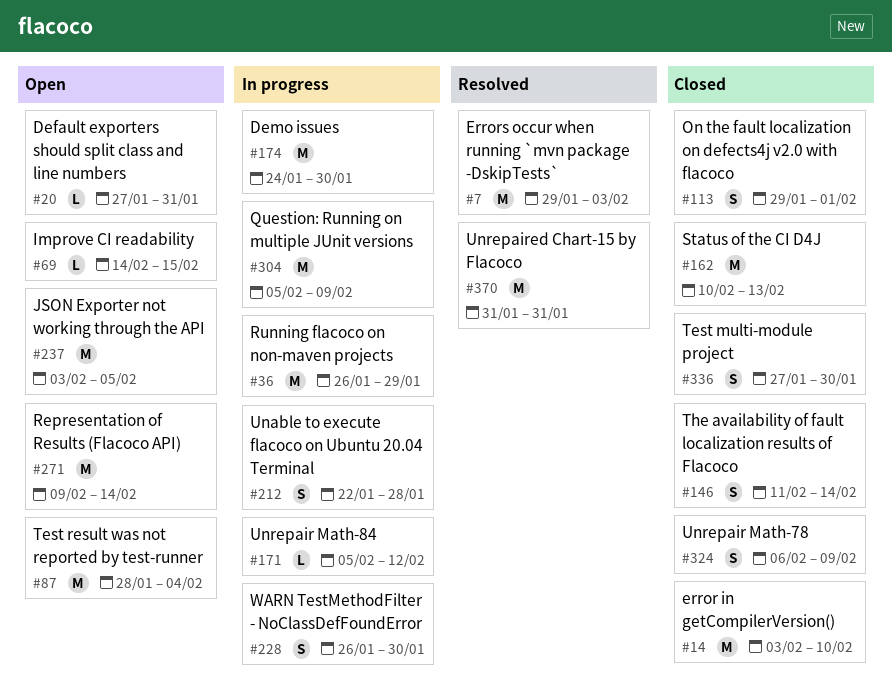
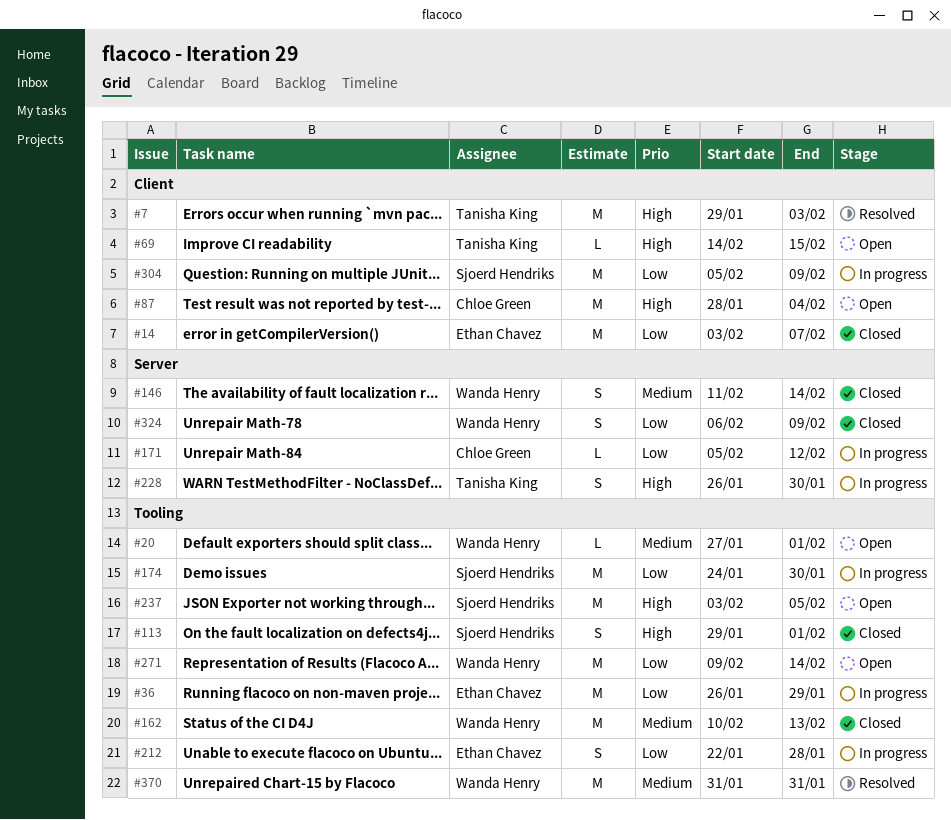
#14, due: Feb 10 -> Feb 7
#20, due: Jan 31 -> Feb 1
#336: present -> none

